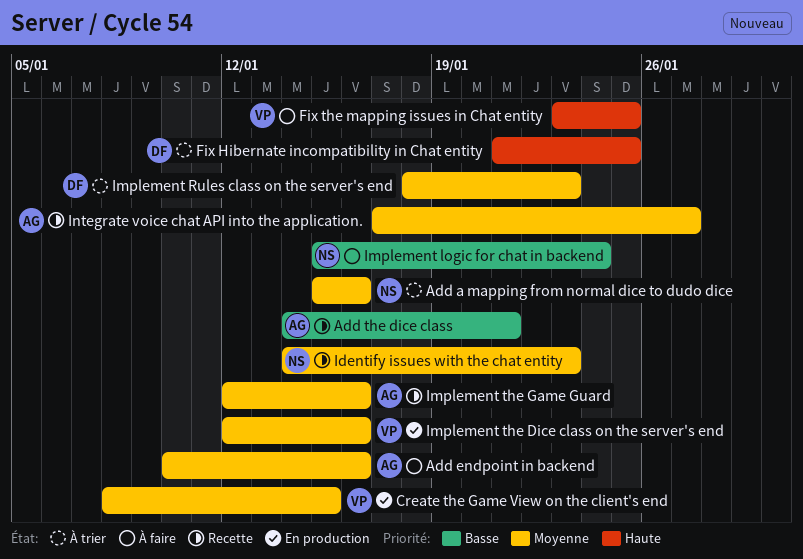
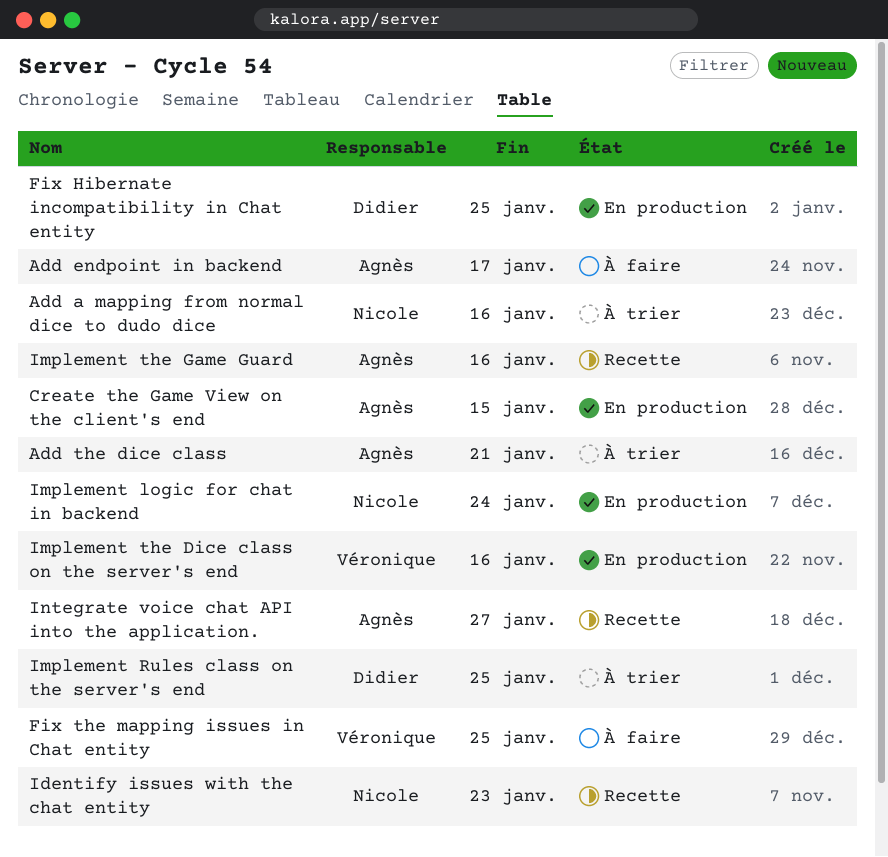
Add endpoint in backend, due: Jan 16 -> Jan 17
Add the dice class, status: Recette -> À trier
Create the Game View on the client's end, owner: Véronique -> Agnès
Fix Hibernate incompatibility in Chat entity, status: À trier -> En production
Implement logic for chat in backend, status: À faire -> En production
Implement Rules class on the server's end, due: Jan 23 -> Jan 25

